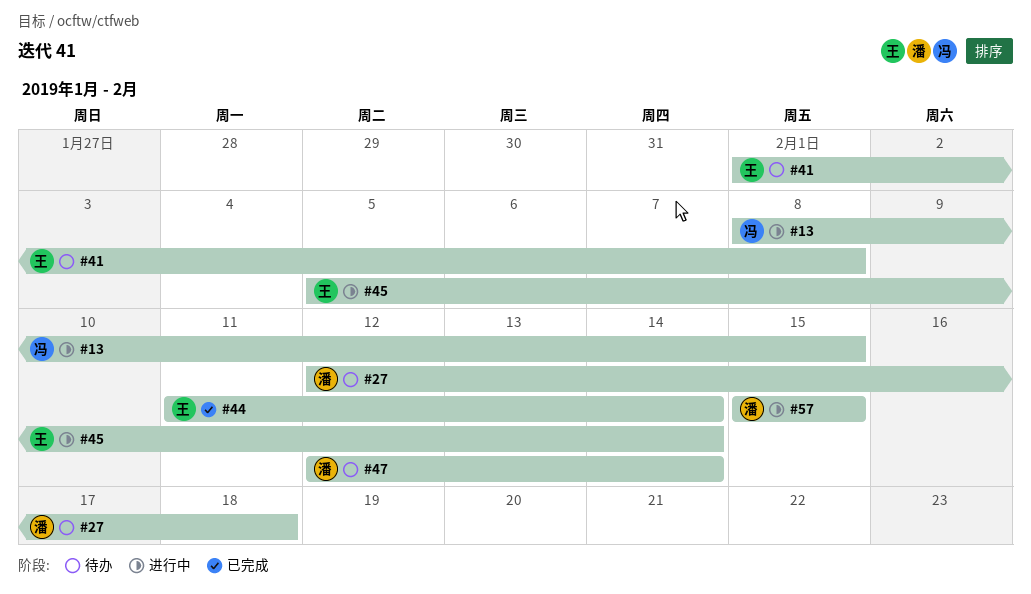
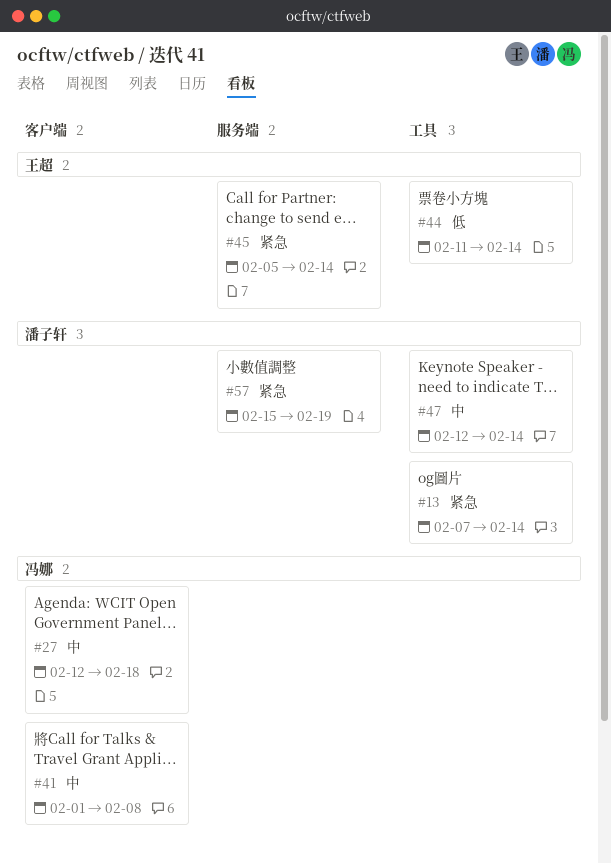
#13, owner: 冯娜 -> 潘子轩
#13, start: Feb 8 -> Feb 7
#13, due: Feb 15 -> Feb 14
#27, owner: 潘子轩 -> 冯娜
#41, owner: 王超 -> 冯娜
#57, due: Feb 15 -> Feb 19

